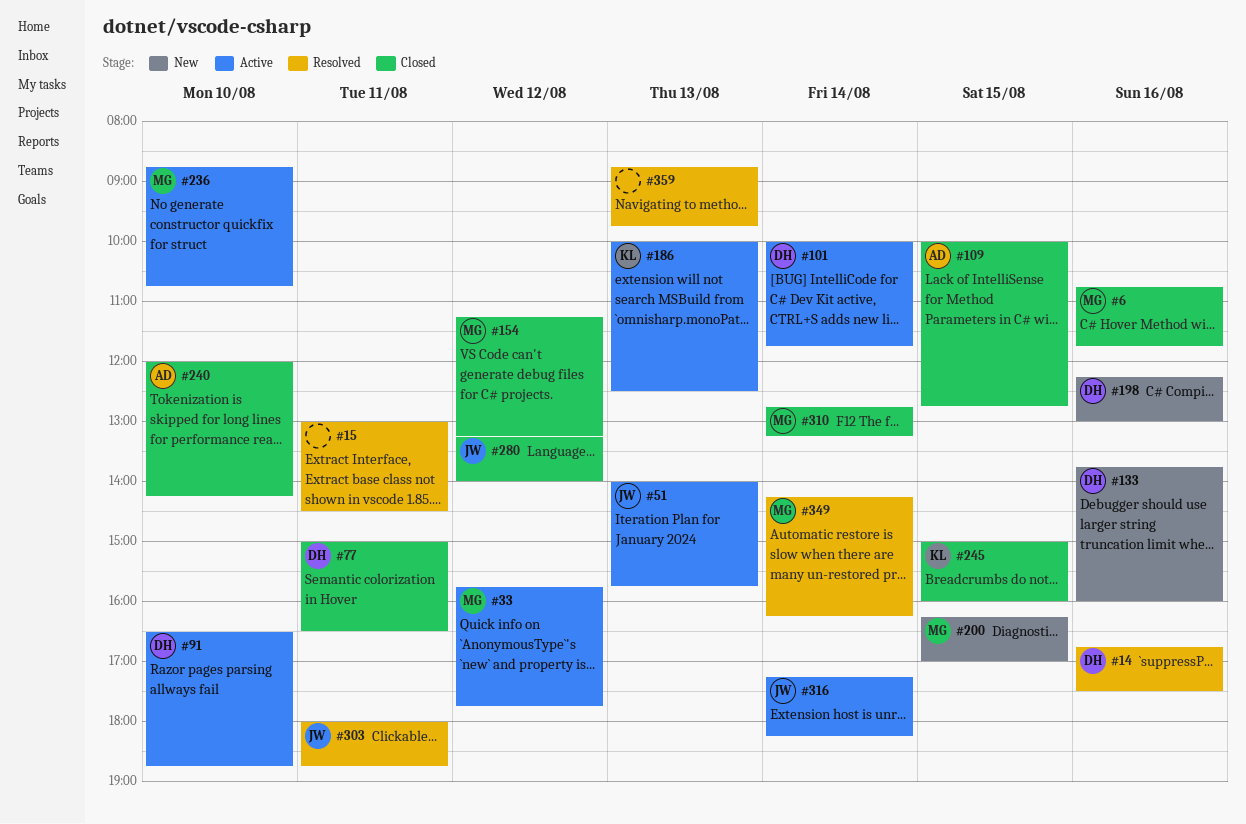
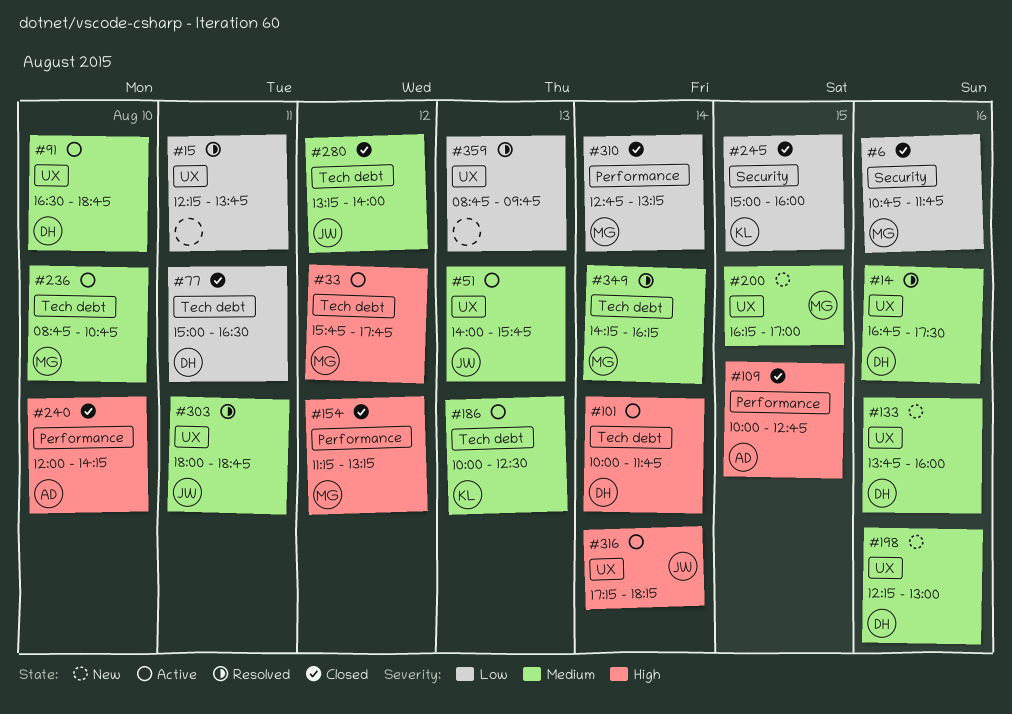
#15, begins: 13:00 -> 12:15
#15, ends: 14:30 -> 13:45

